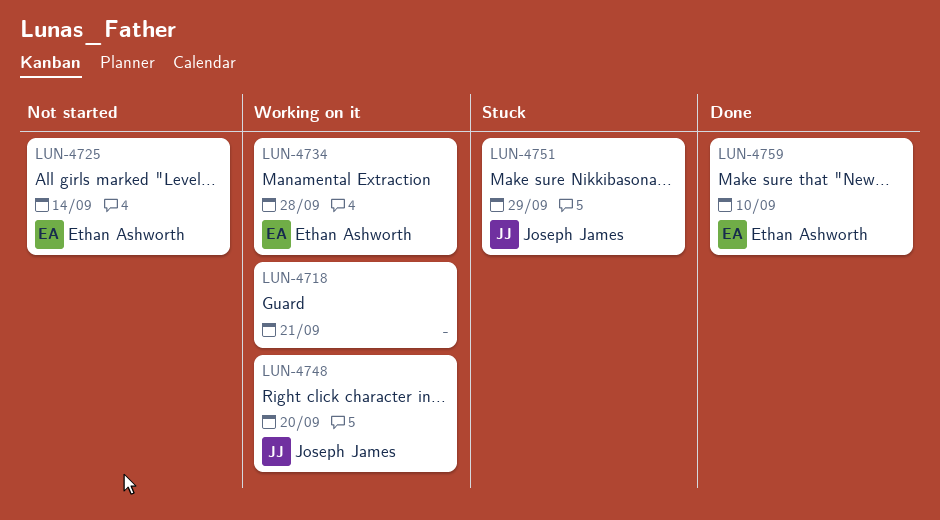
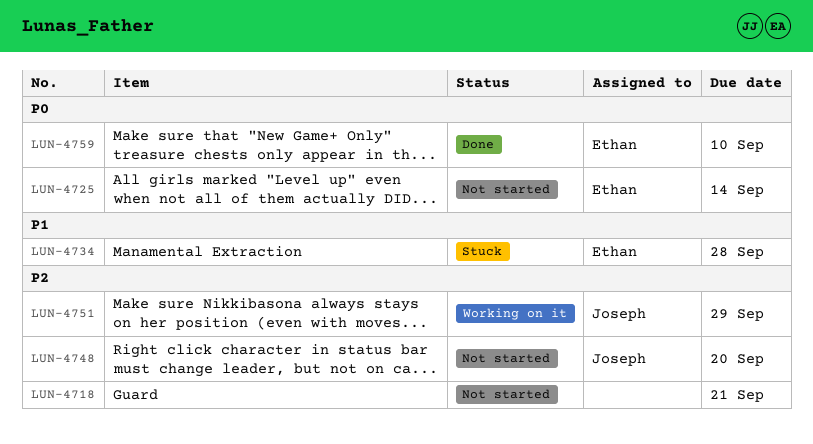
LUN-4718, status: Working on it -> Not started
LUN-4734, status: Working on it -> Stuck
LUN-4748, status: Working on it -> Not started
LUN-4751, status: Stuck -> Working on it

